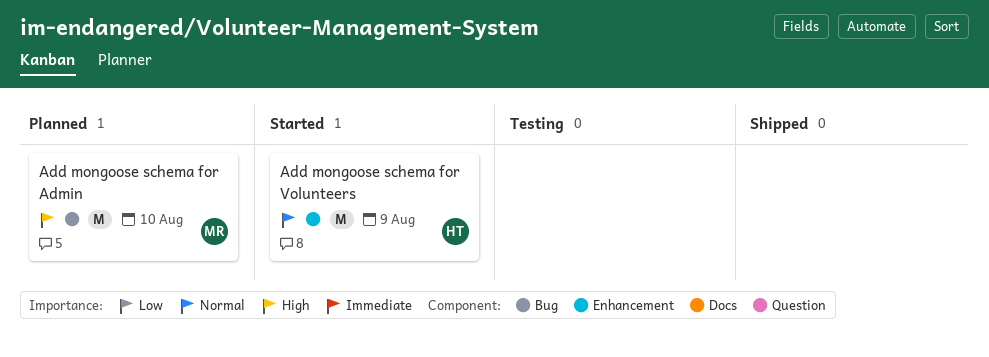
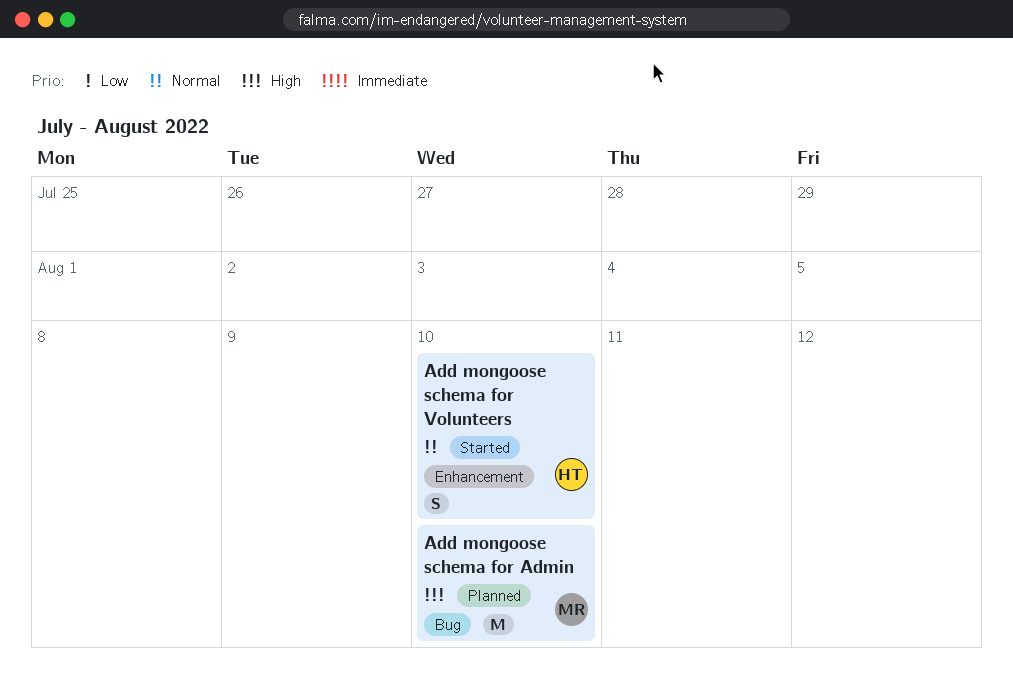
Add mongoose schema for Volunteers, estimate: M -> S
Add mongoose schema for Volunteers, due: Aug 9 -> Aug 10

